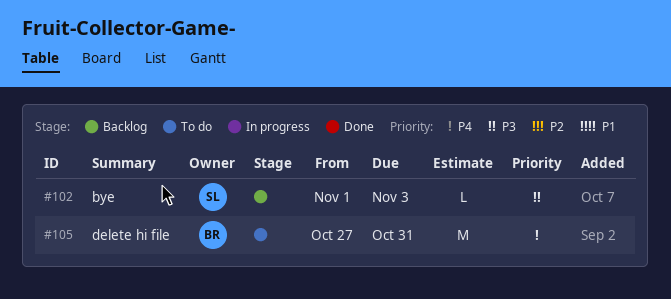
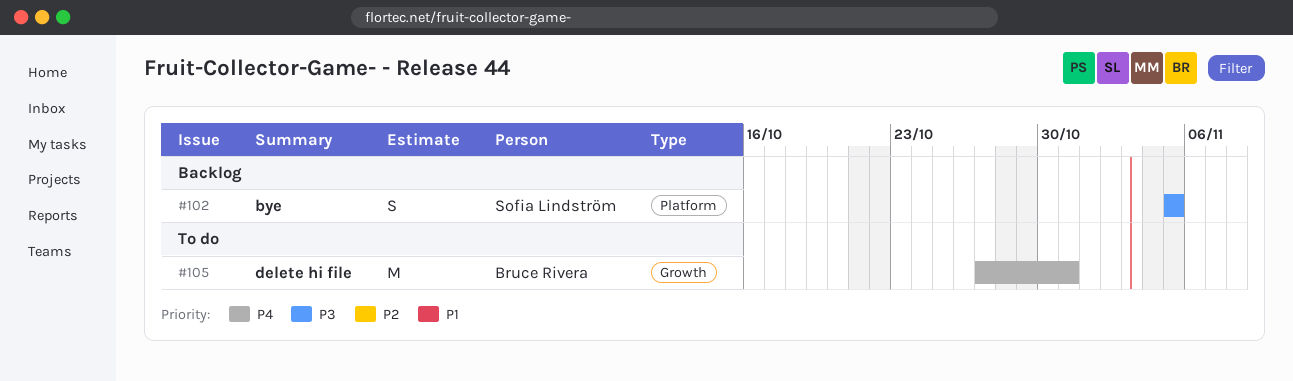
#102, estimate: L -> S
#102, start: Nov 1 -> Nov 5
#102, due: Nov 3 -> Nov 5

